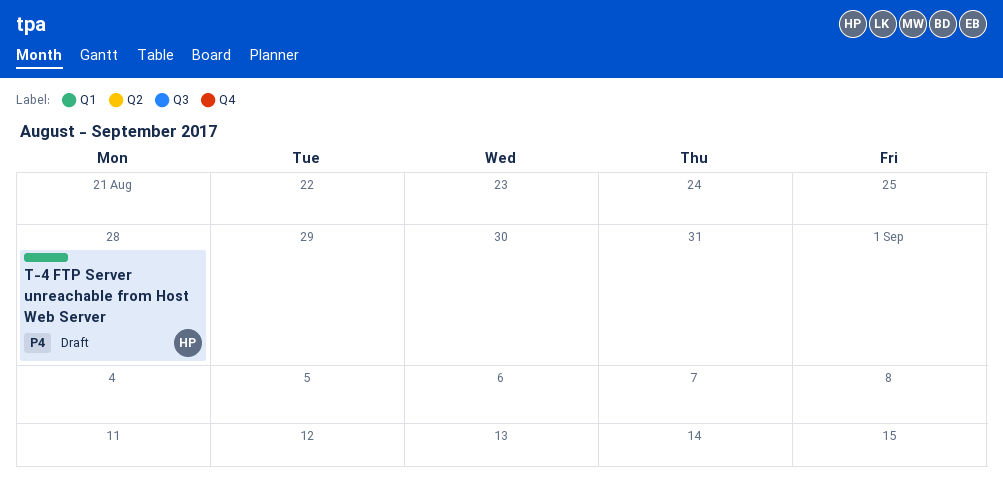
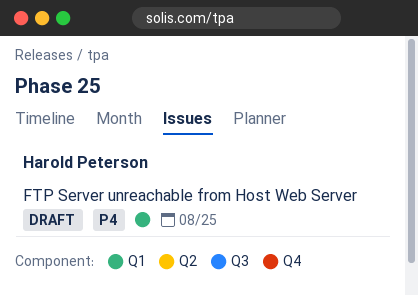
FTP Server unreachable from Host Web Server, due: Aug 28 -> Aug 25

